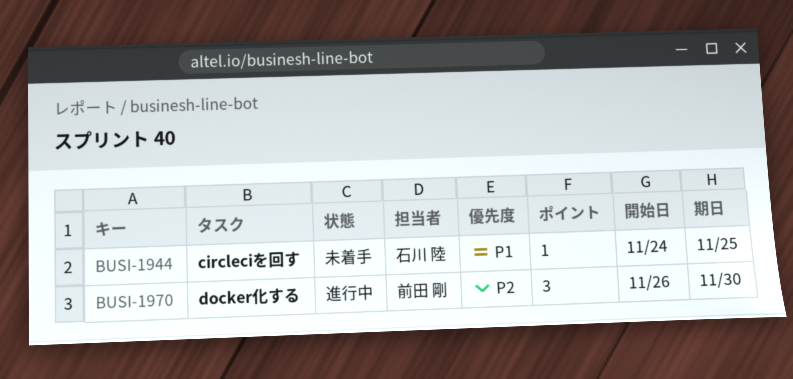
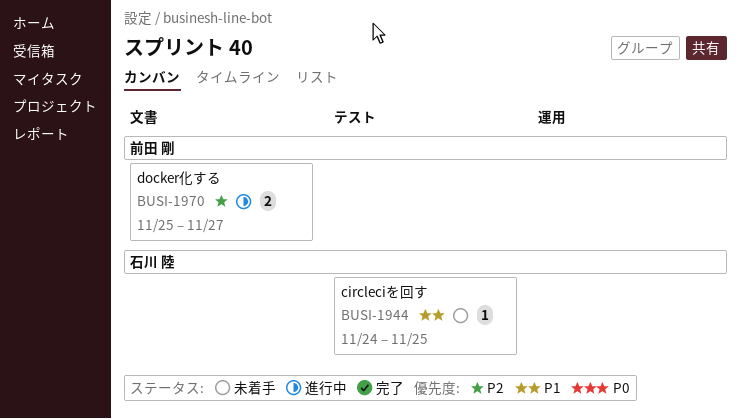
BUSI-1970, estimate: 3 -> 2
BUSI-1970, start: Nov 26 -> Nov 25
BUSI-1970, due: Nov 30 -> Nov 27

